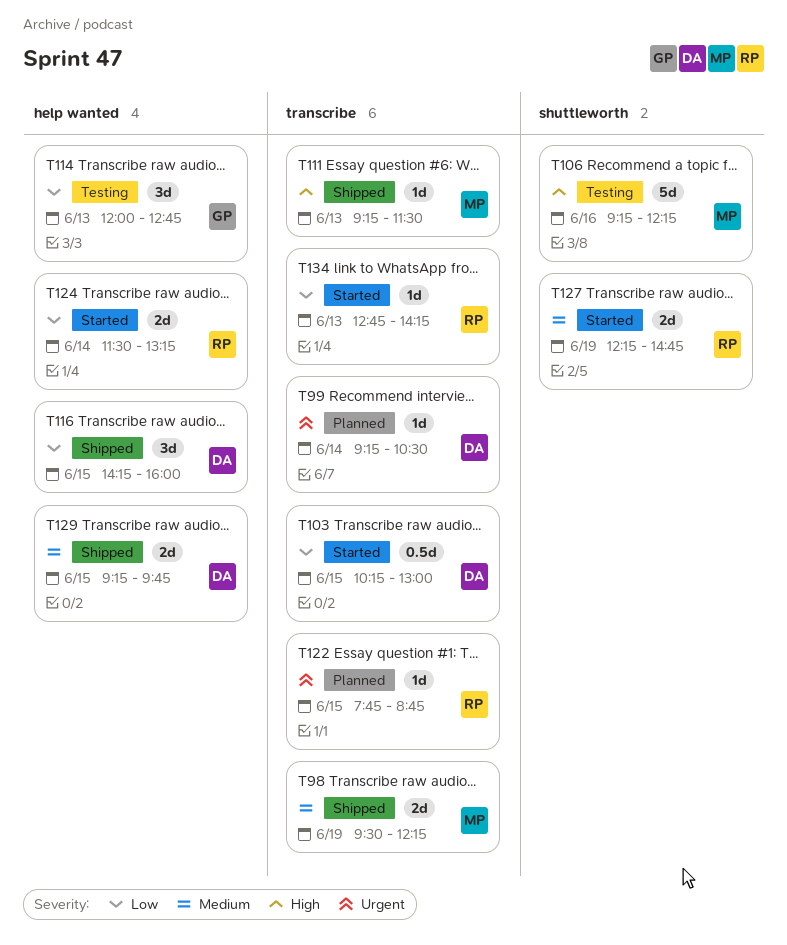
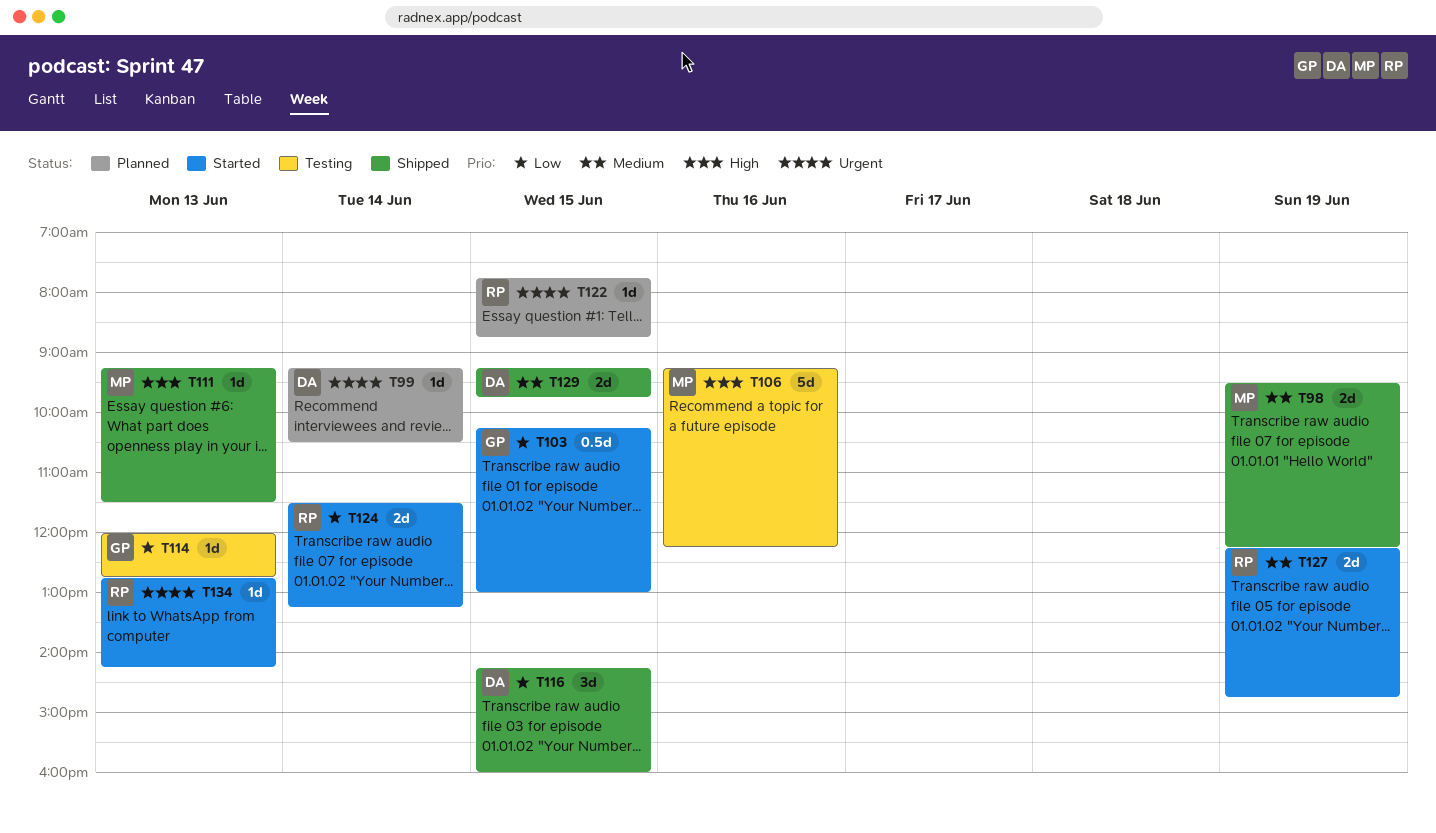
T103, owner: DA -> GP
T114, estimate: 3d -> 1d
T134, priority: Low -> Urgent

